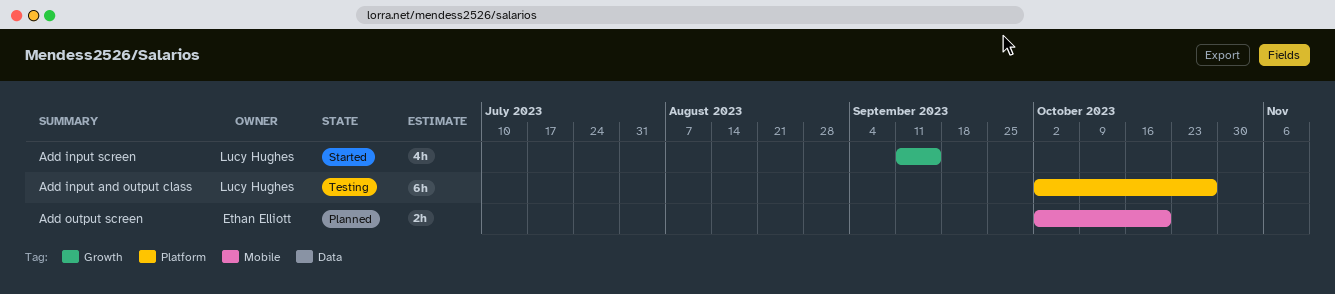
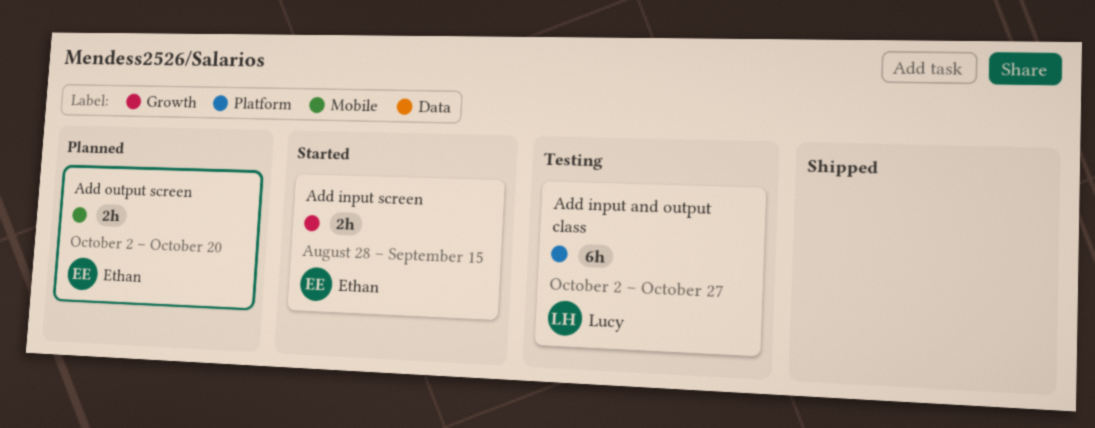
Add input screen, owner: Lucy Hughes -> Ethan Elliott
Add input screen, estimate: 4h -> 2h
Add input screen, start: Sep 11 -> Aug 28

